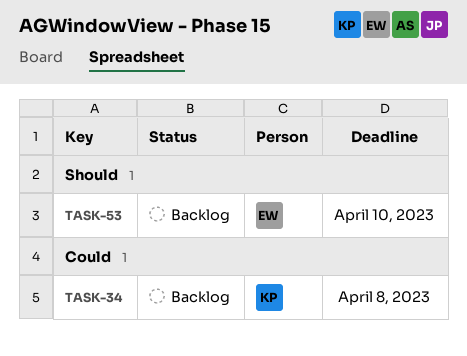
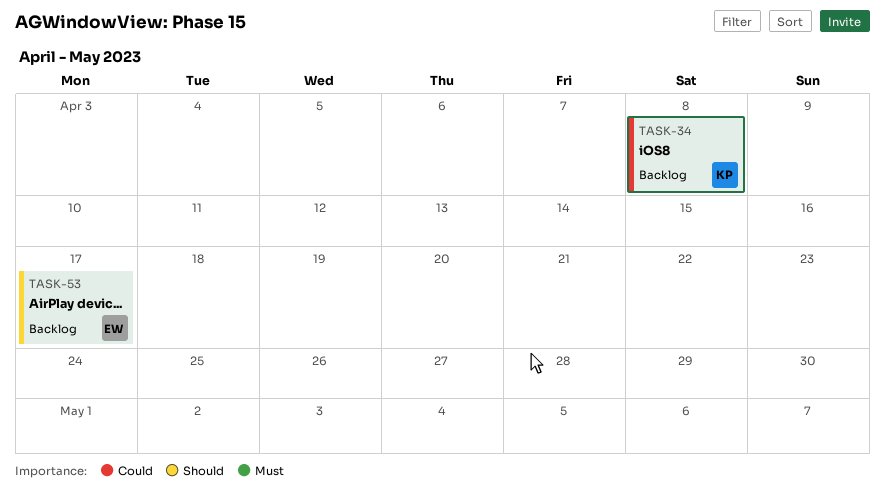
TASK-53, due: Apr 10 -> Apr 17

